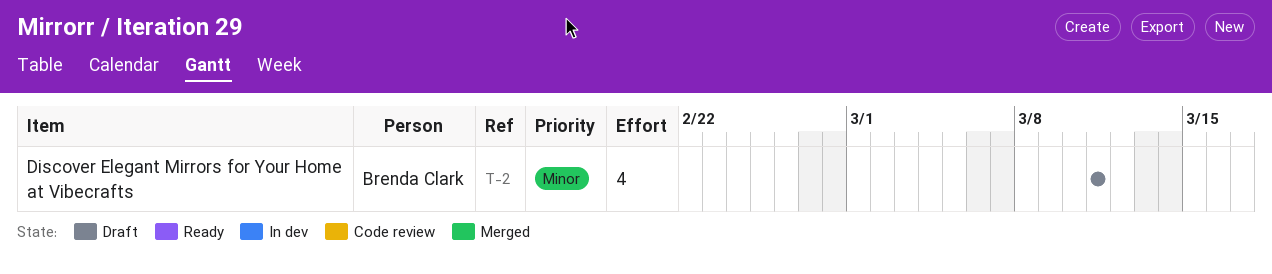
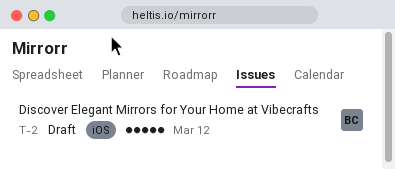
T-2, estimate: 4 -> 5
T-2, due: Mar 11 -> Mar 12

